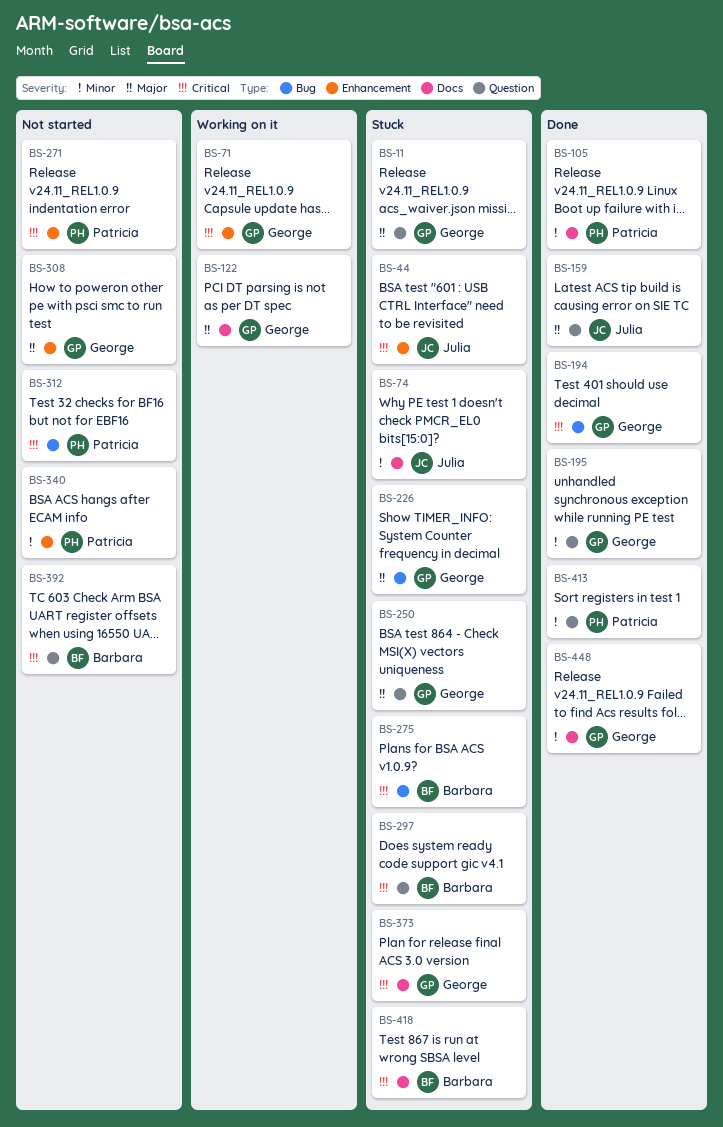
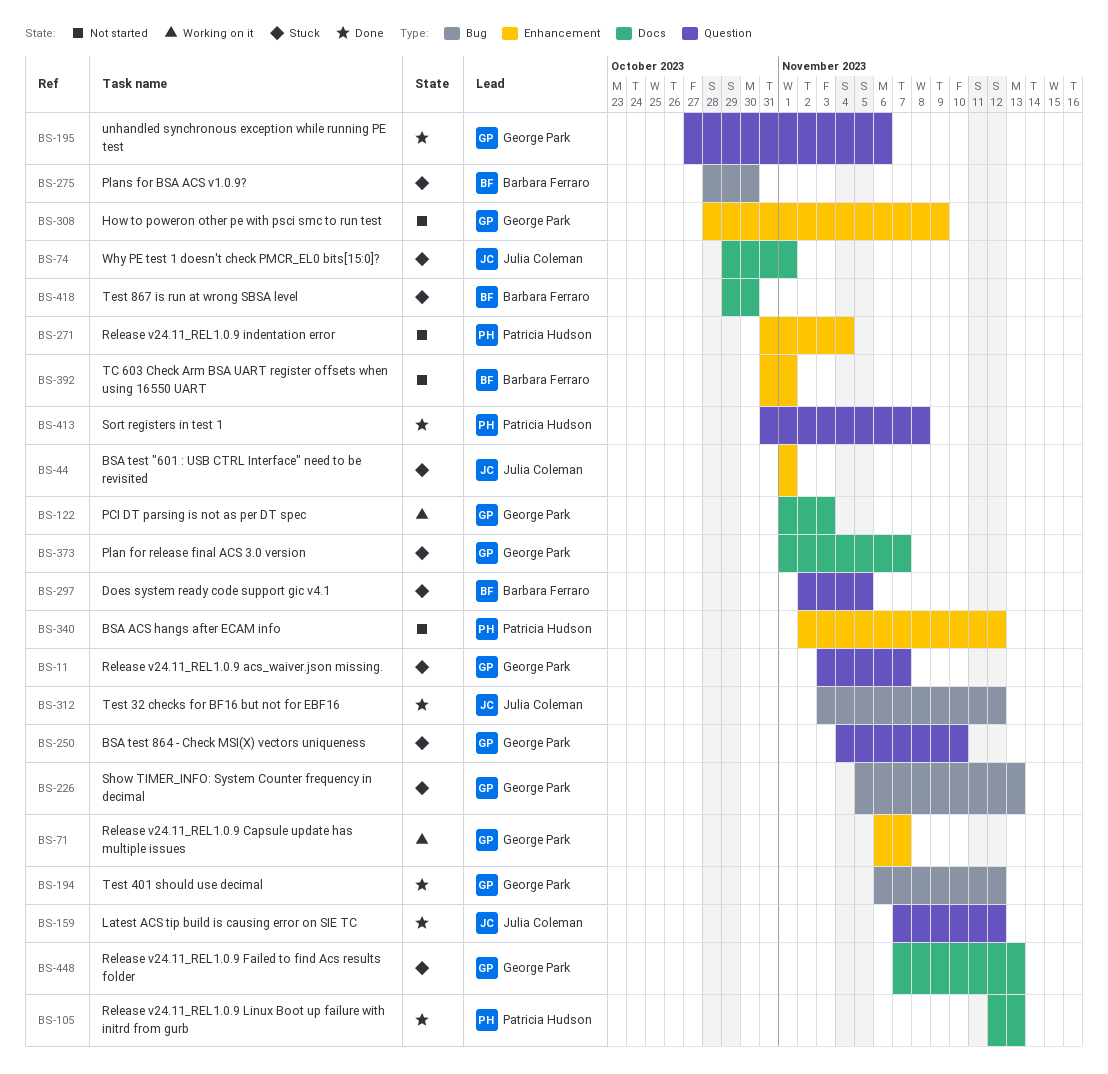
BS-312, status: Not started -> Done
BS-312, owner: Patricia Hudson -> Julia Coleman
BS-392, label: Question -> Enhancement
BS-448, status: Done -> Stuck

